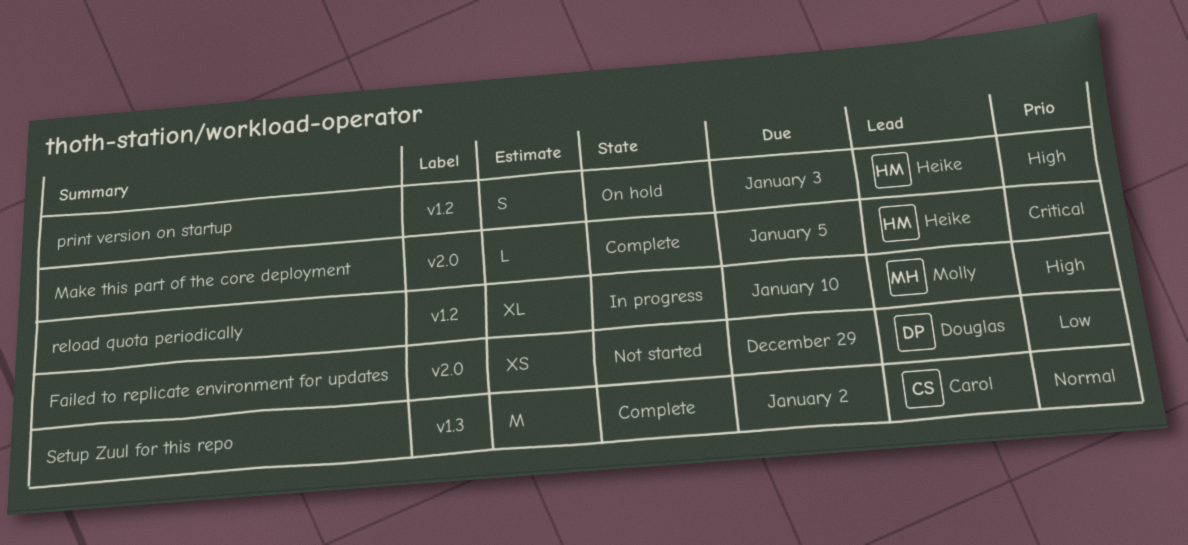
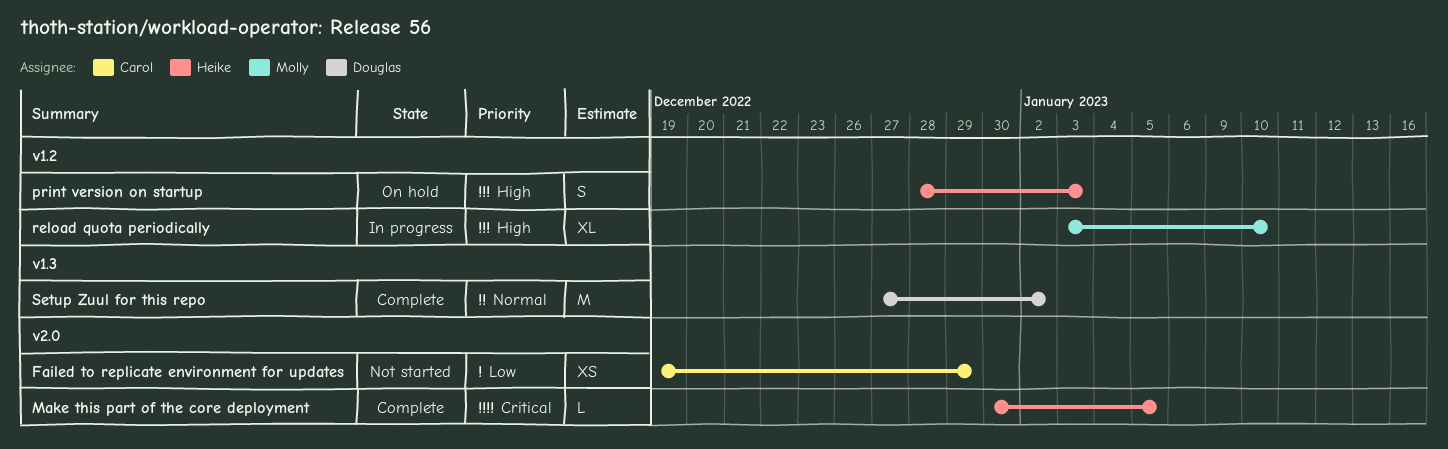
Failed to replicate environment for updates, owner: Douglas -> Carol
Setup Zuul for this repo, owner: Carol -> Douglas

